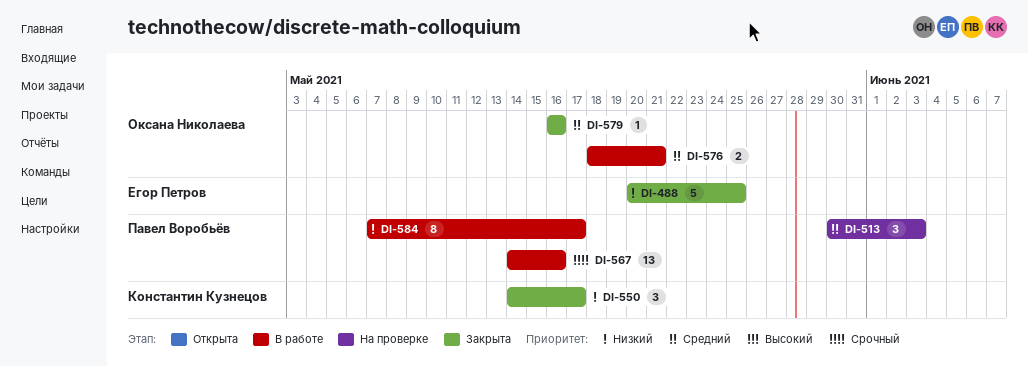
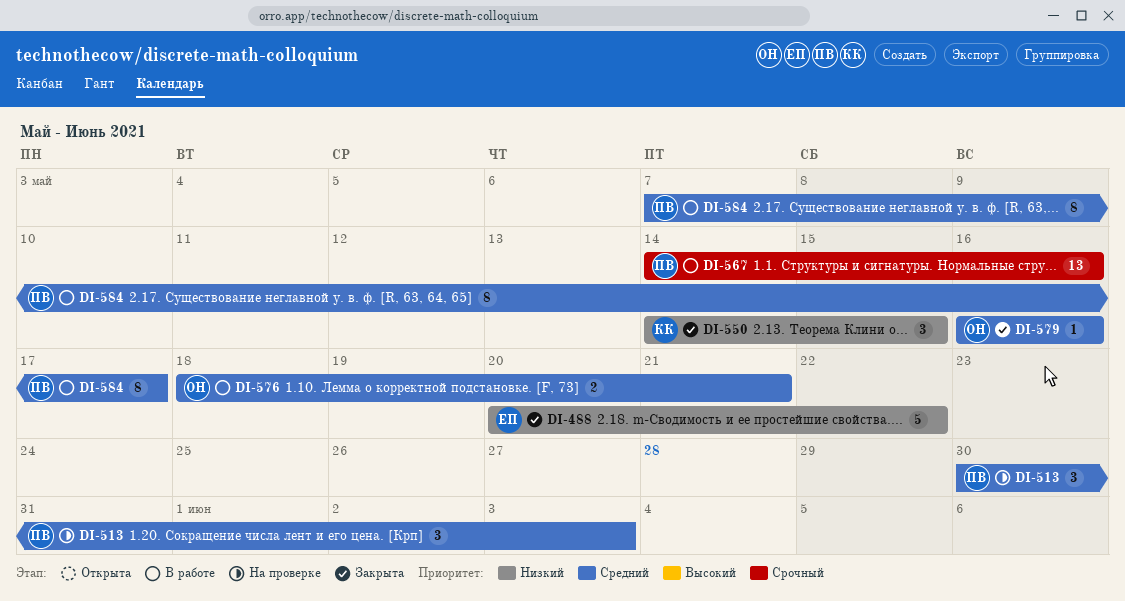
DI-488, due: May 25 -> May 22
DI-550, due: May 17 -> May 15
DI-584, priority: Низкий -> Средний

